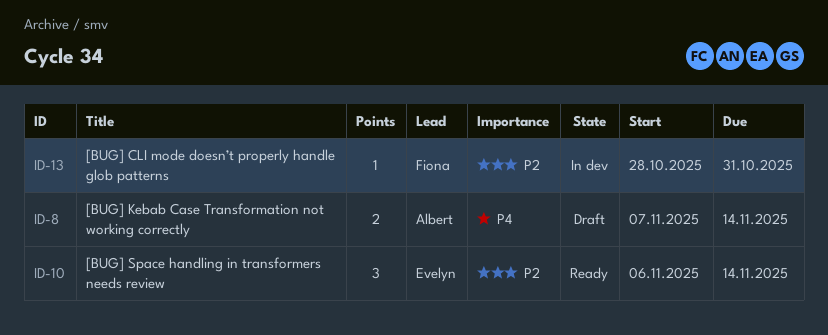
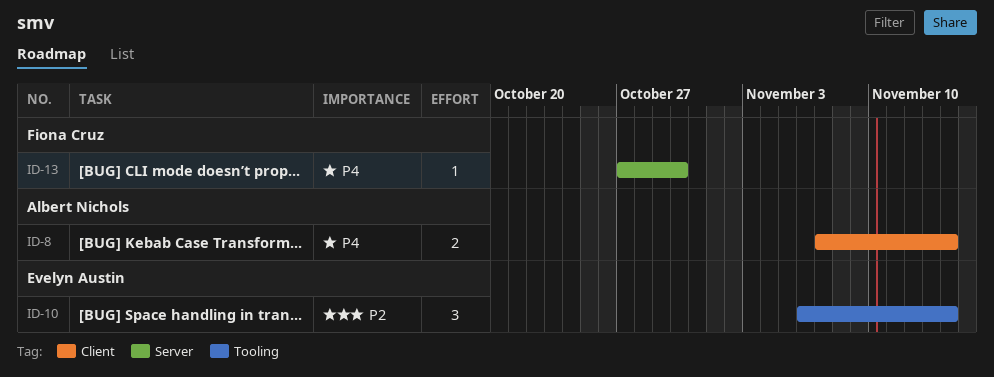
ID-13, priority: P2 -> P4
ID-13, start: Oct 28 -> Oct 27
ID-13, due: Oct 31 -> Oct 30

